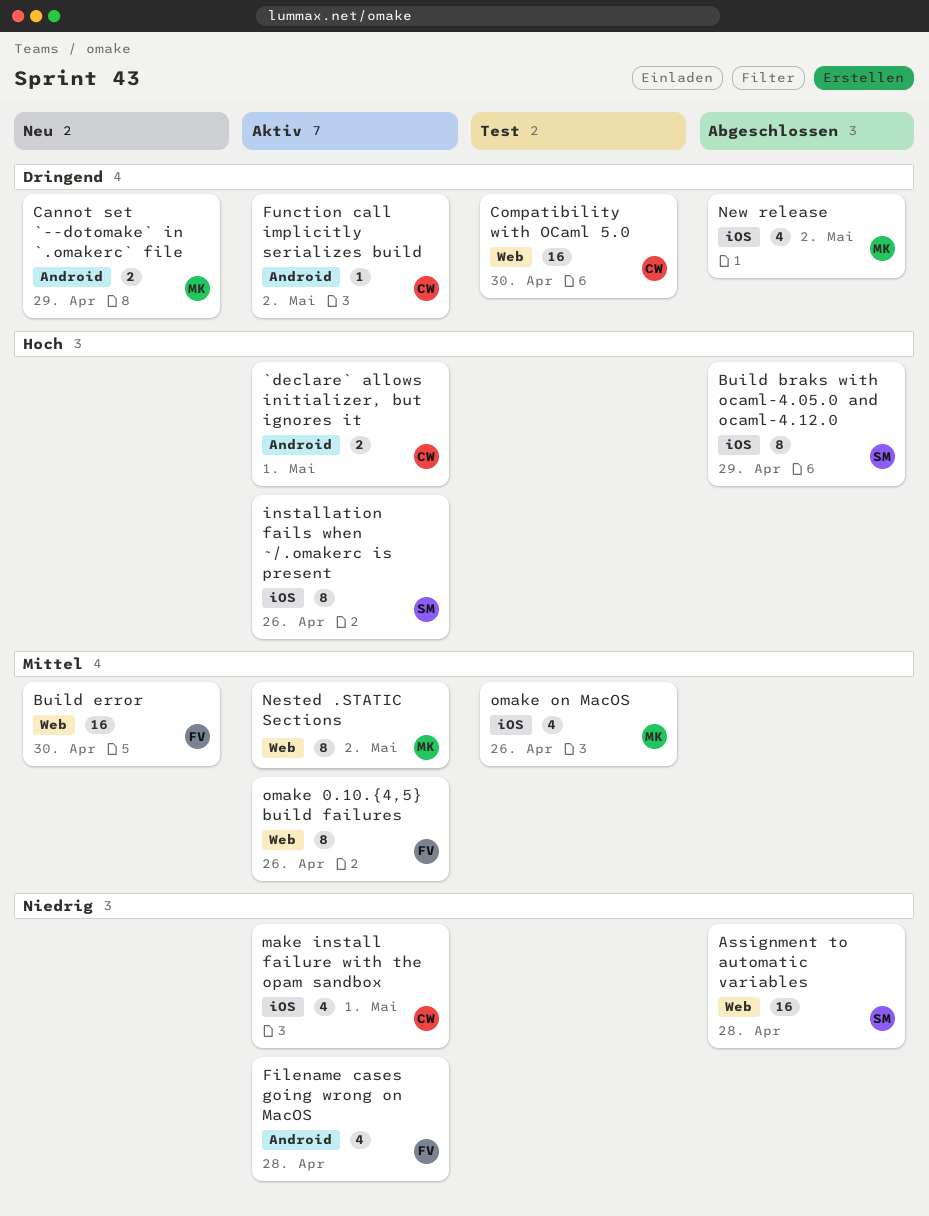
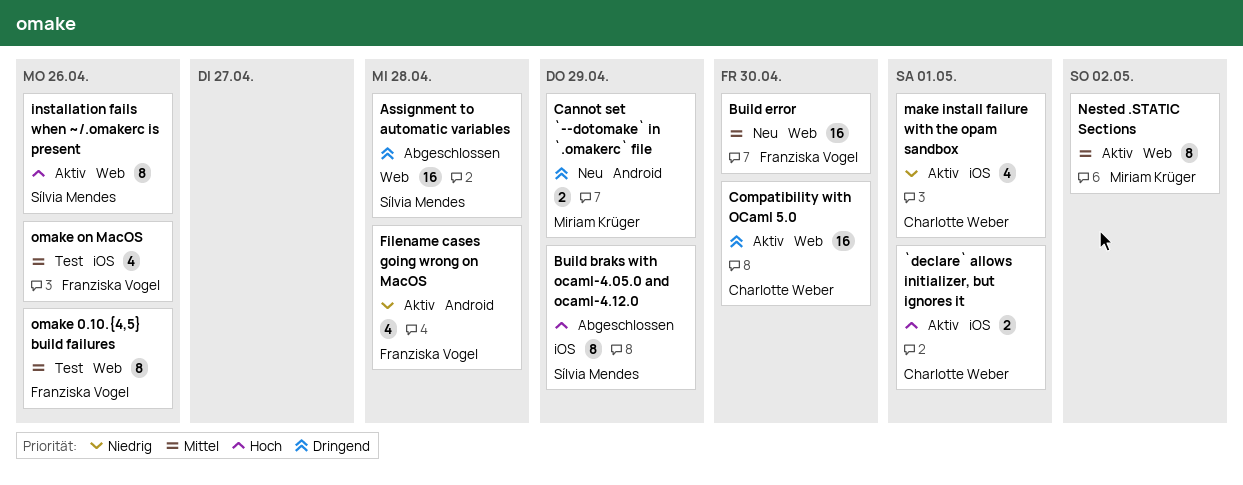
`declare` allows initializer, but ignores it, label: Android -> iOS
Assignment to automatic variables, priority: Niedrig -> Dringend
Compatibility with OCaml 5.0, status: Test -> Aktiv
Function call implicitly serializes build: present -> none
installation fails when ~/.omakerc is present, label: iOS -> Web
New release: present -> none
omake 0.10.{4,5} build failures, status: Aktiv -> Test
omake on MacOS, owner: Miriam Krüger -> Franziska Vogel

